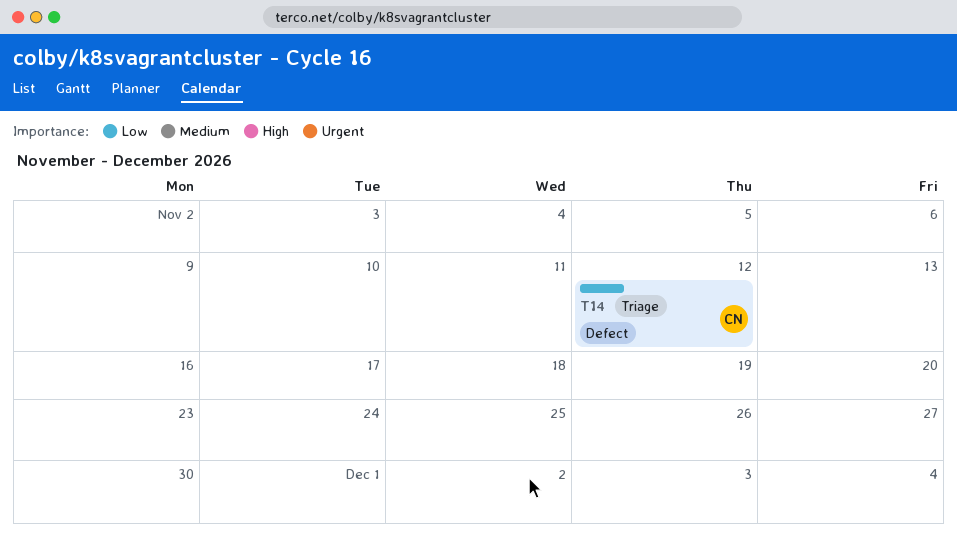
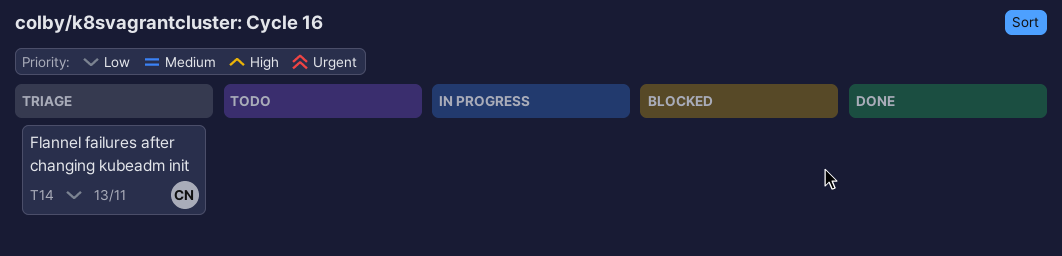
T14, due: Nov 12 -> Nov 13

